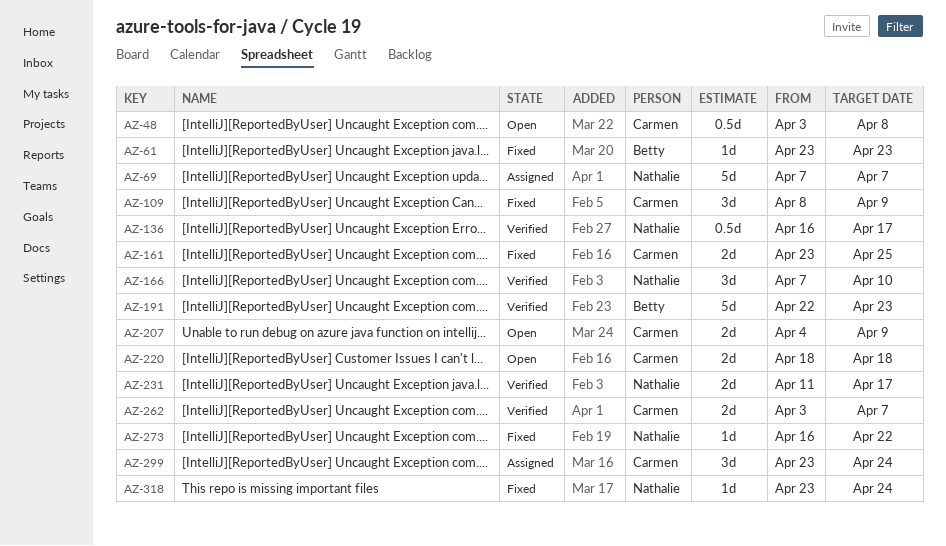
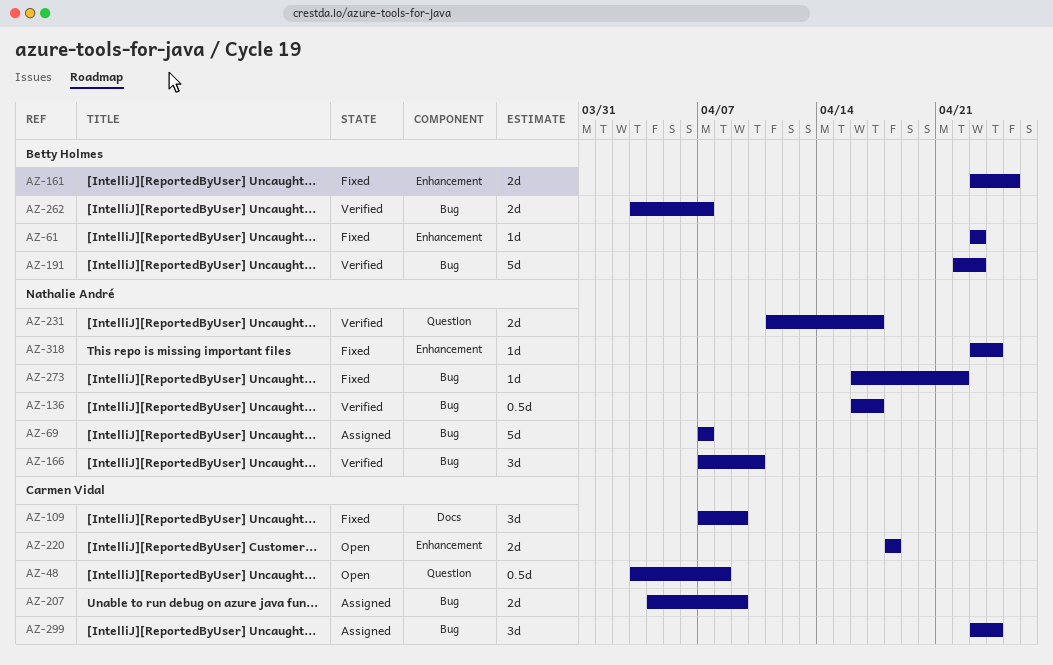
AZ-109, start: Apr 8 -> Apr 7
AZ-161, owner: Carmen Vidal -> Betty Holmes
AZ-207, status: Open -> Assigned
AZ-262, owner: Carmen Vidal -> Betty Holmes

